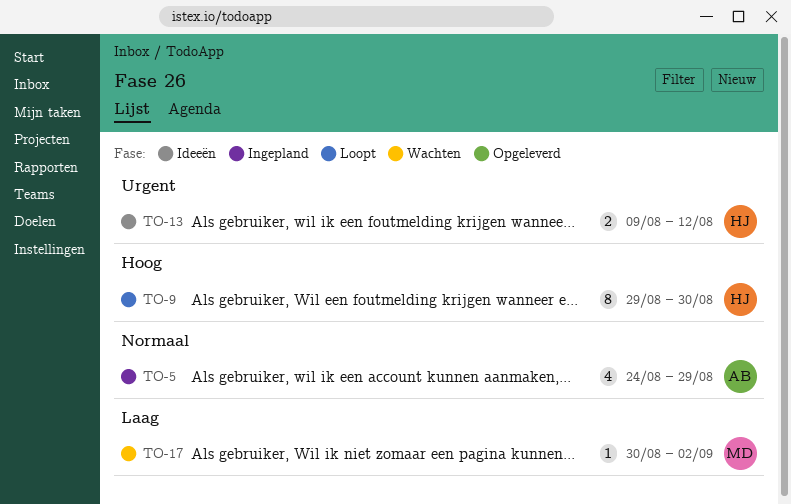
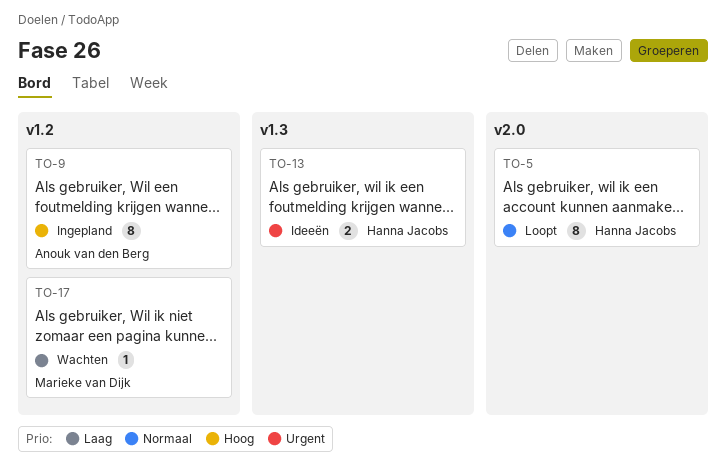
TO-5, status: Ingepland -> Loopt
TO-5, owner: Anouk van den Berg -> Hanna Jacobs
TO-5, estimate: 4 -> 8
TO-9, status: Loopt -> Ingepland
TO-9, owner: Hanna Jacobs -> Anouk van den Berg

